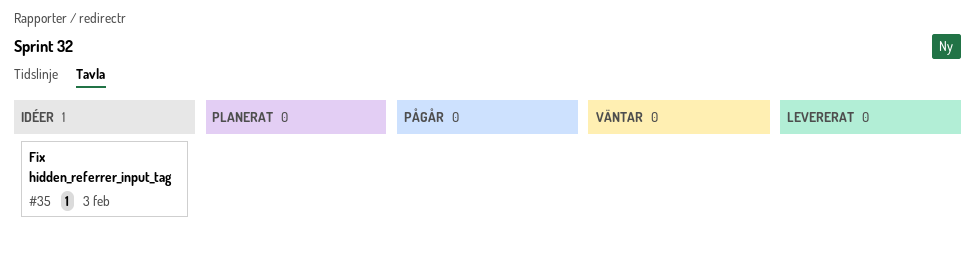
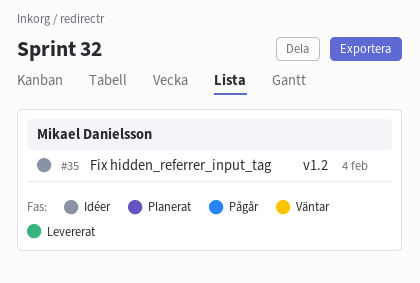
#35, due: Feb 3 -> Feb 4

